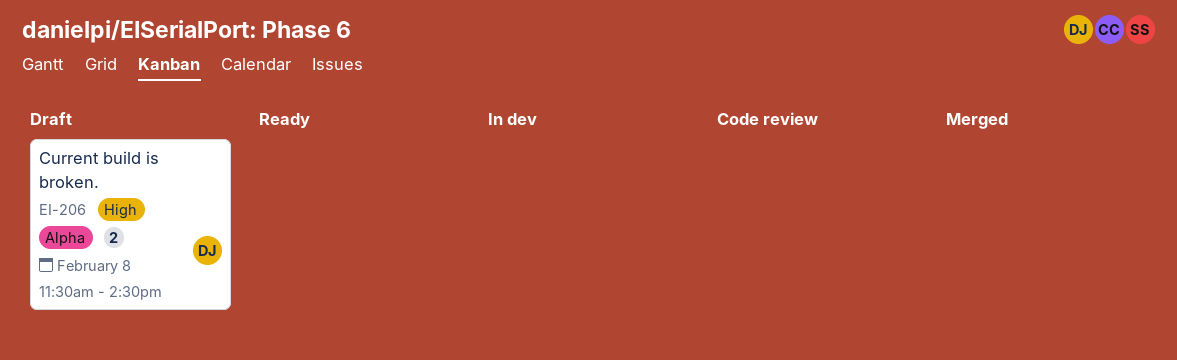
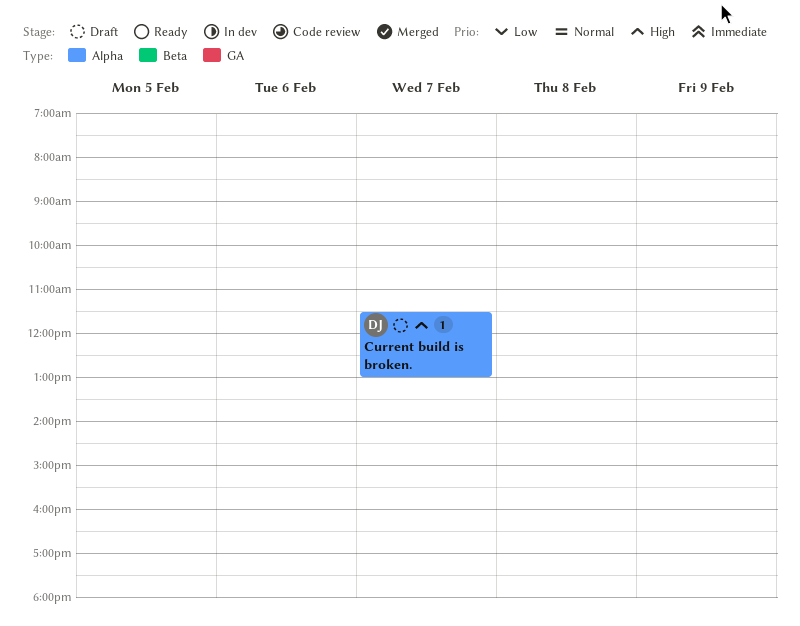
Current build is broken., estimate: 2 -> 1
Current build is broken., day: Feb 8 -> Feb 7
Current build is broken., ends: 14:30 -> 13:00

